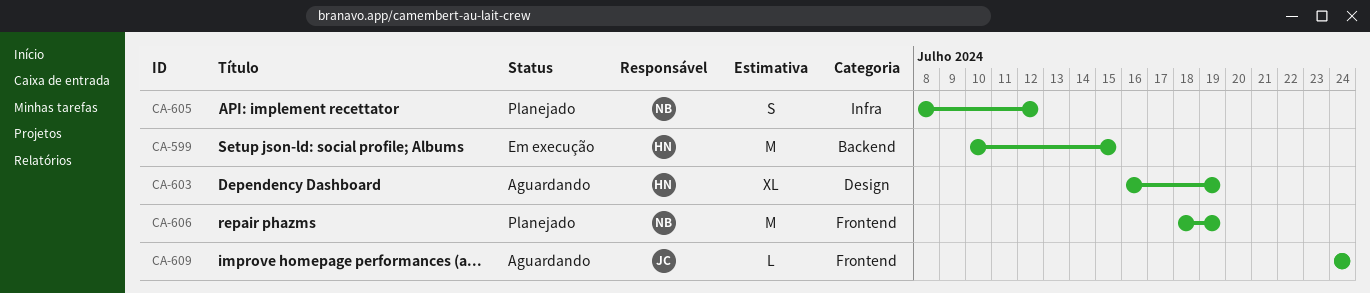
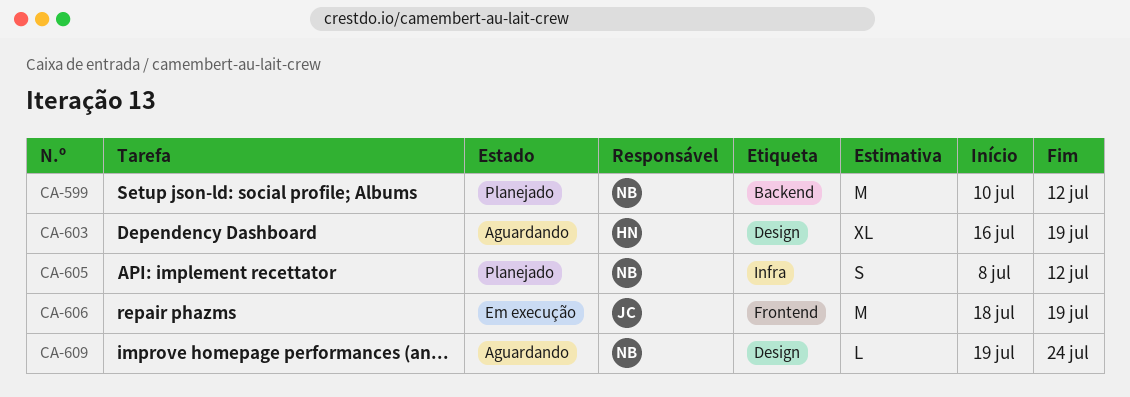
CA-599, status: Em execução -> Planejado
CA-599, owner: HN -> NB
CA-599, due: Jul 15 -> Jul 12
CA-606, status: Planejado -> Em execução
CA-606, owner: NB -> JC
CA-609, owner: JC -> NB
CA-609, label: Frontend -> Design
CA-609, start: Jul 24 -> Jul 19

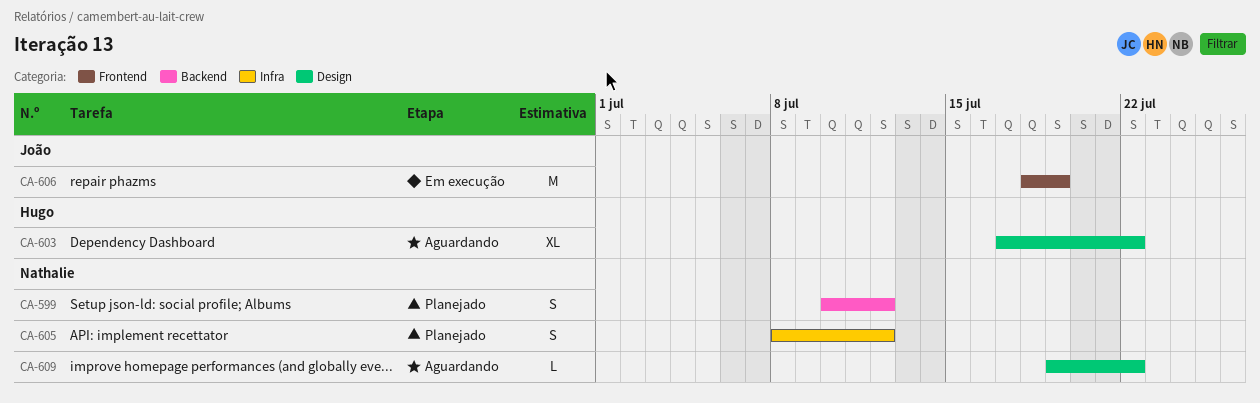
CA-599, estimate: M -> S
CA-603, start: Jul 16 -> Jul 17
CA-603, due: Jul 19 -> Jul 22
CA-609, due: Jul 24 -> Jul 22

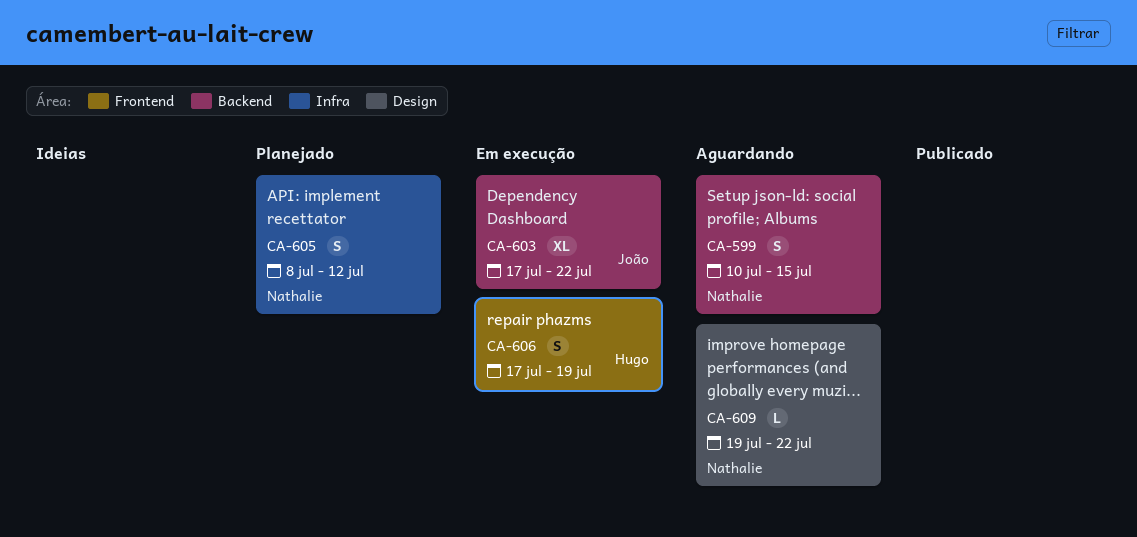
CA-599, status: Planejado -> Aguardando
CA-599, due: Jul 12 -> Jul 15
CA-603, status: Aguardando -> Em execução
CA-603, owner: Hugo -> João
CA-603, label: Design -> Backend
CA-606, owner: João -> Hugo
CA-606, estimate: M -> S
CA-606, start: Jul 18 -> Jul 17

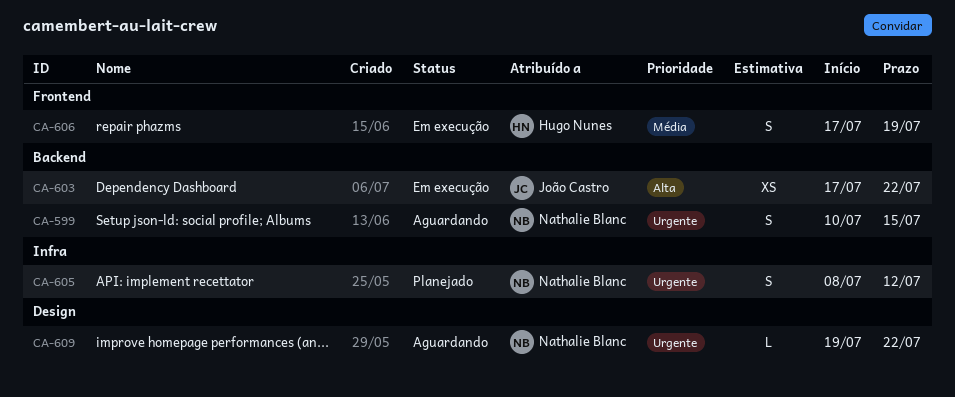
CA-603, estimate: XL -> XS

